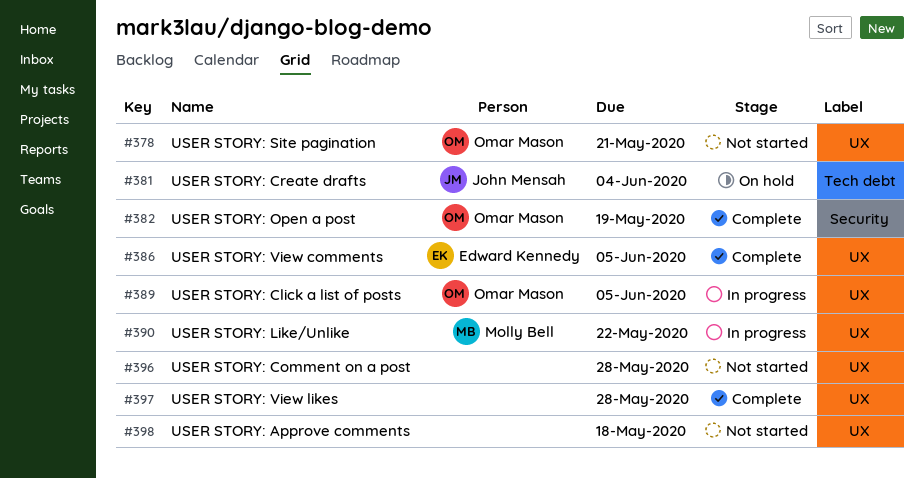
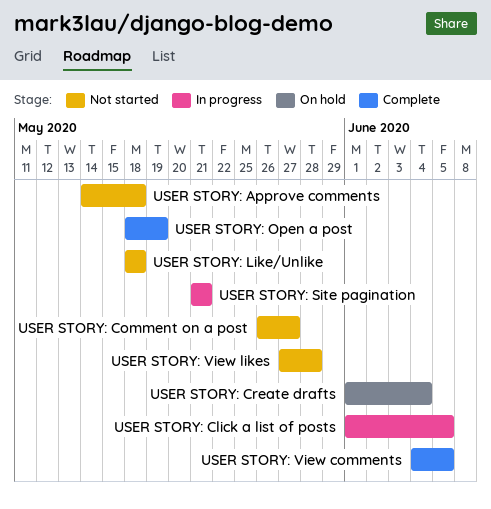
USER STORY: Comment on a post, due: May 28 -> May 27
USER STORY: Like/Unlike, status: In progress -> Not started
USER STORY: Like/Unlike, due: May 22 -> May 18
USER STORY: Site pagination, status: Not started -> In progress
USER STORY: View likes, status: Complete -> Not started

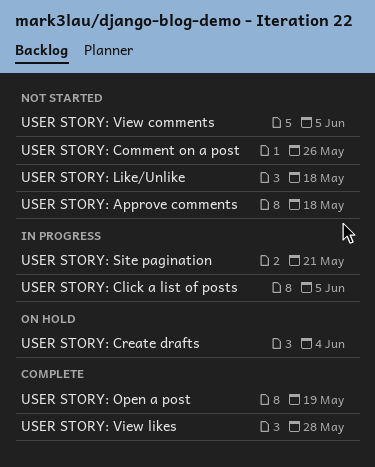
USER STORY: Comment on a post, due: May 27 -> May 26
USER STORY: View comments, status: Complete -> Not started
USER STORY: View likes, status: Not started -> Complete

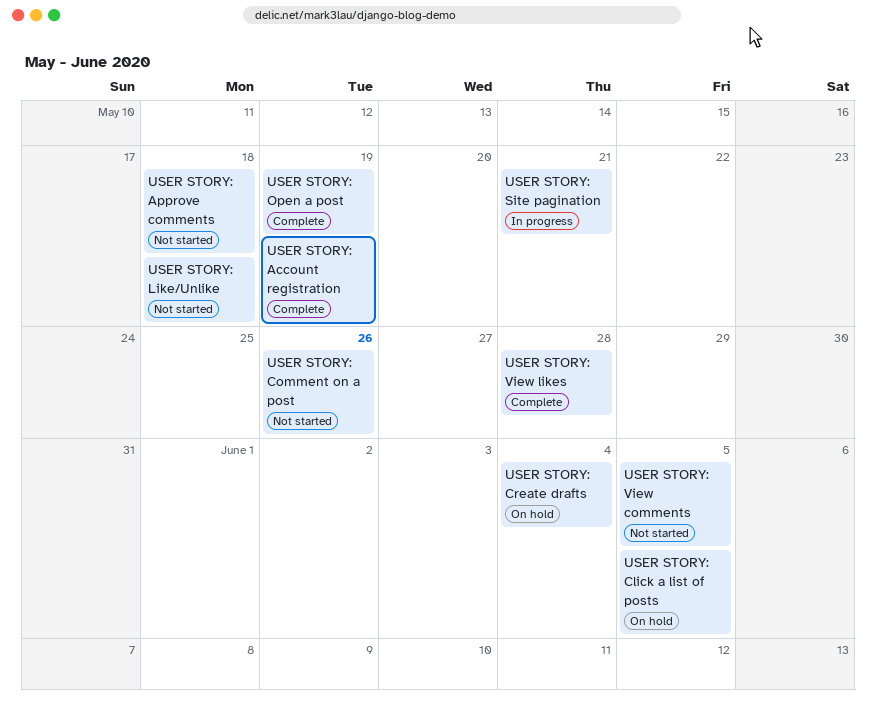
USER STORY: Account registration: none -> present
USER STORY: Click a list of posts, status: In progress -> On hold

